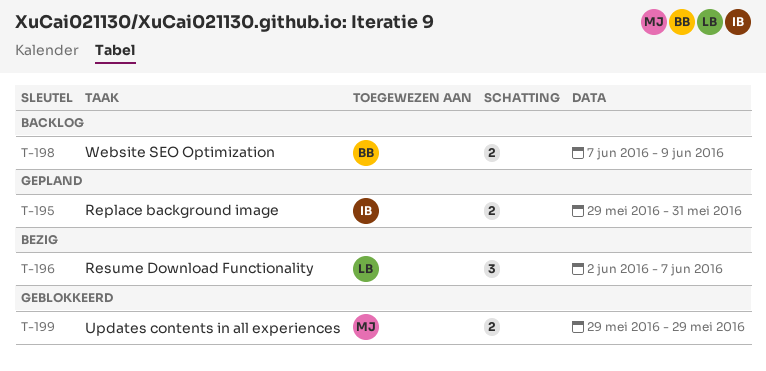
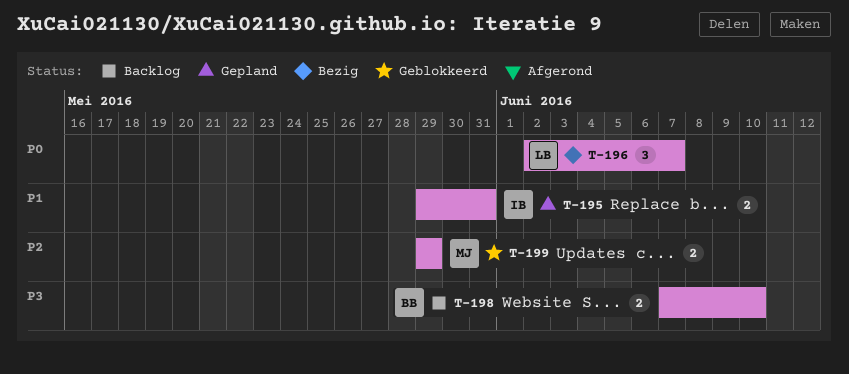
T-198, due: Jun 9 -> Jun 10

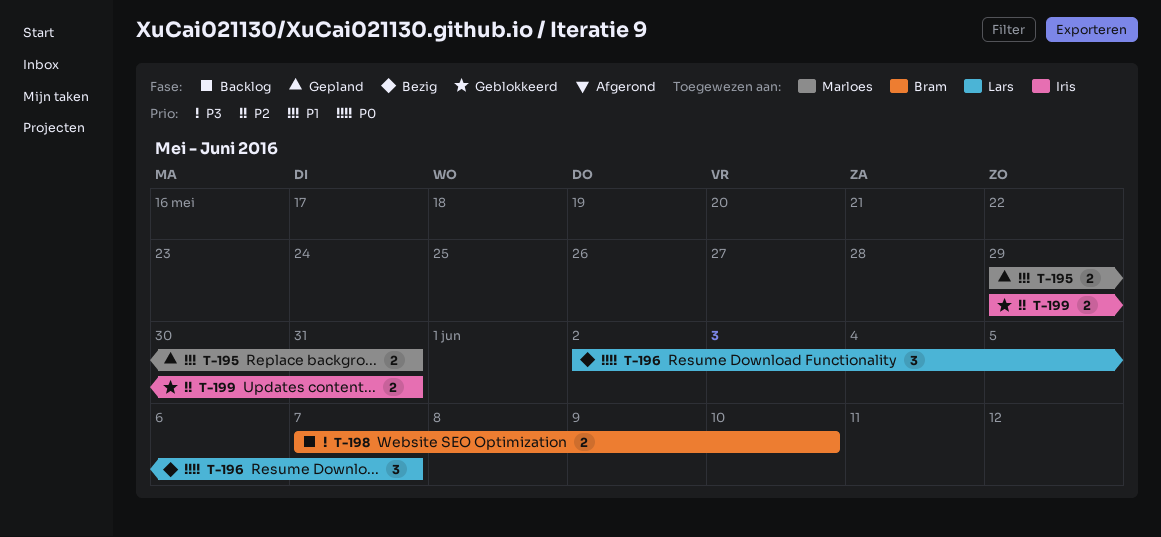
T-195, owner: Iris -> Marloes
T-199, owner: Marloes -> Iris
T-199, due: May 29 -> May 31

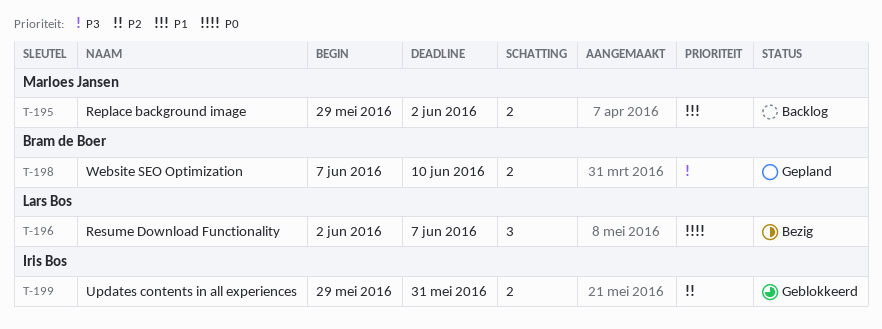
T-195, status: Gepland -> Backlog
T-195, due: May 31 -> Jun 2
T-198, status: Backlog -> Gepland

